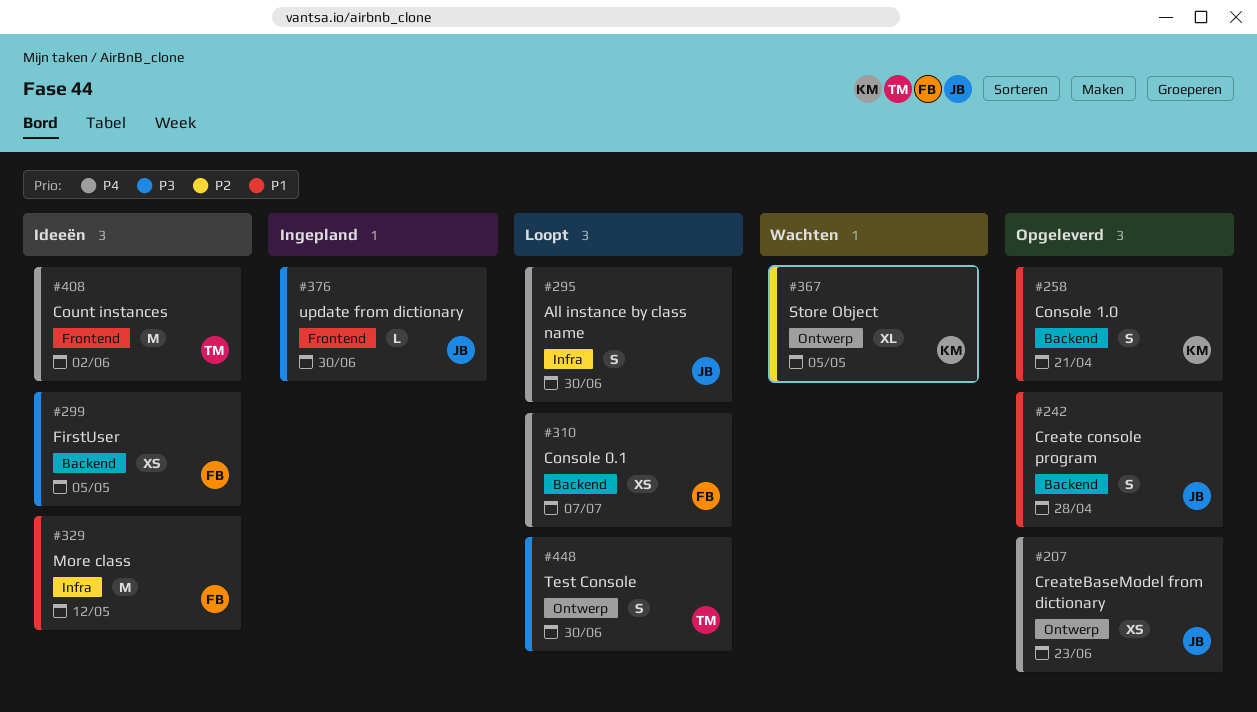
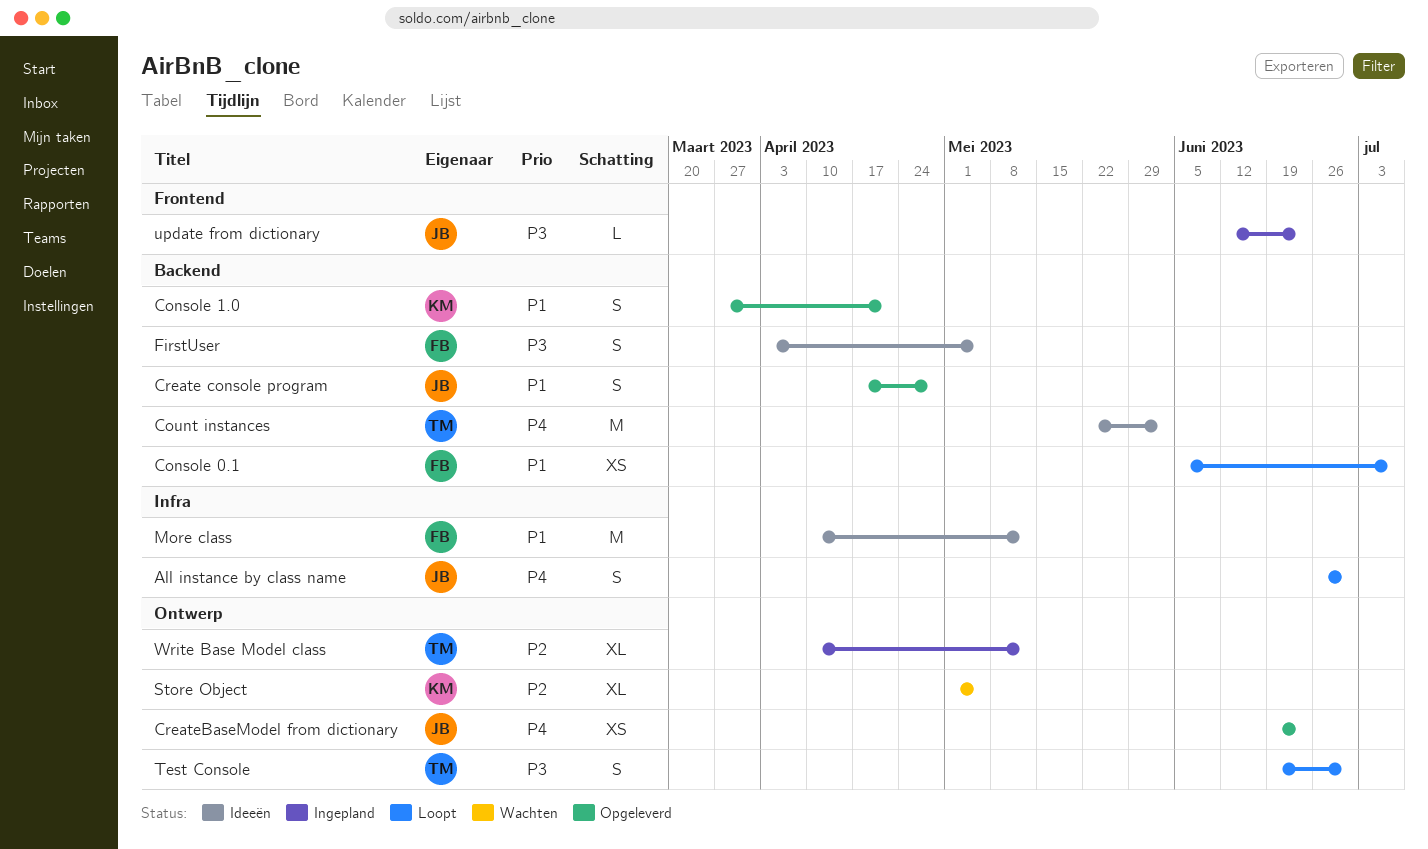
Console 0.1, priority: P4 -> P1
Count instances, label: Frontend -> Backend
FirstUser, estimate: XS -> S
update from dictionary, due: Jun 30 -> Jun 23
Write Base Model class: none -> present

